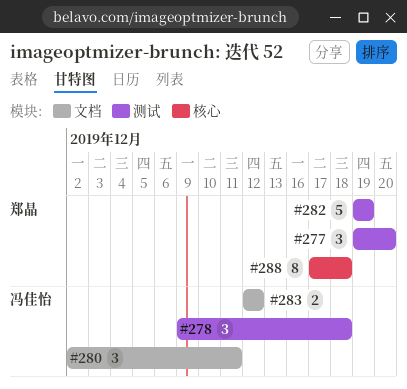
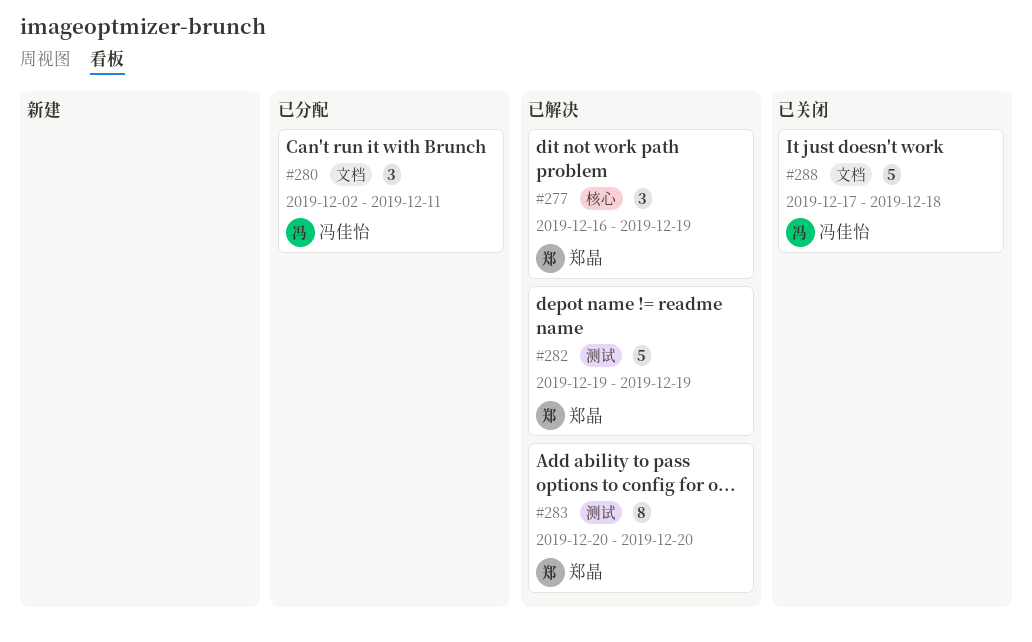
#277, label: 测试 -> 核心
#277, start: Dec 19 -> Dec 16
#277, due: Dec 20 -> Dec 19
#278: present -> none
#283, owner: 冯佳怡 -> 郑晶
#283, label: 文档 -> 测试
#283, estimate: 2 -> 8
#283, start: Dec 12 -> Dec 20
#283, due: Dec 12 -> Dec 20
#288, owner: 郑晶 -> 冯佳怡
#288, label: 核心 -> 文档
#288, estimate: 8 -> 5

